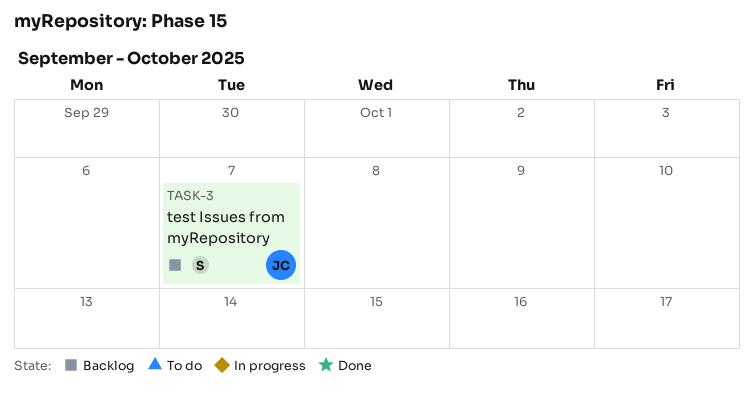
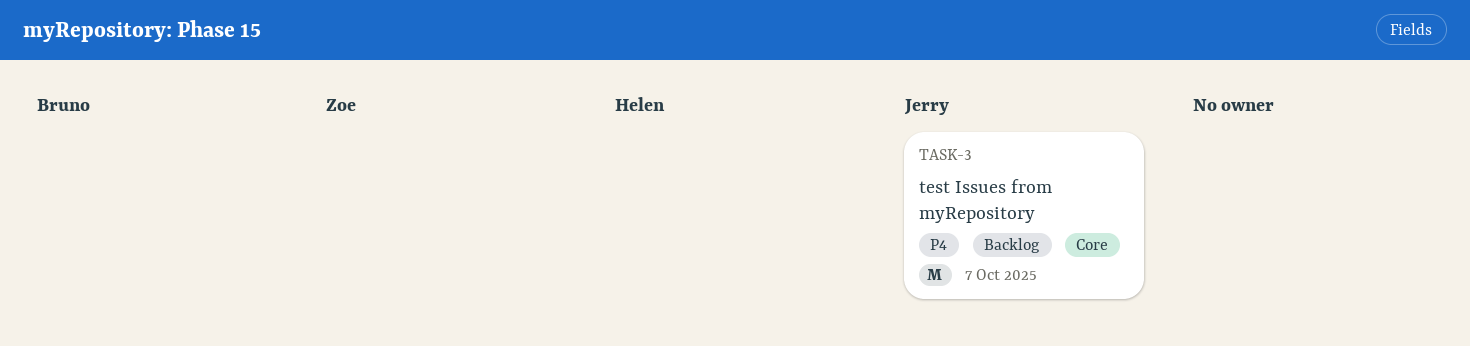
TASK-3, estimate: S -> M

